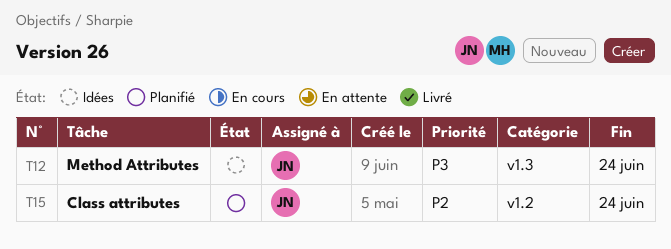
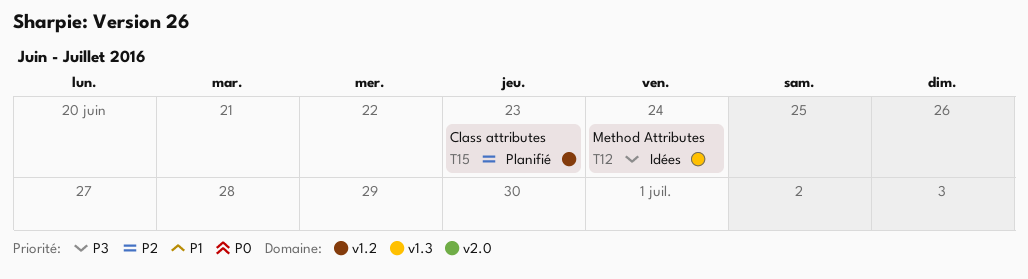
T15, due: Jun 24 -> Jun 23

